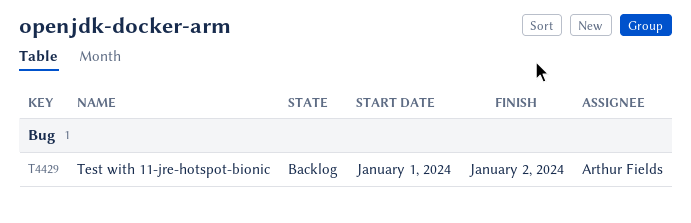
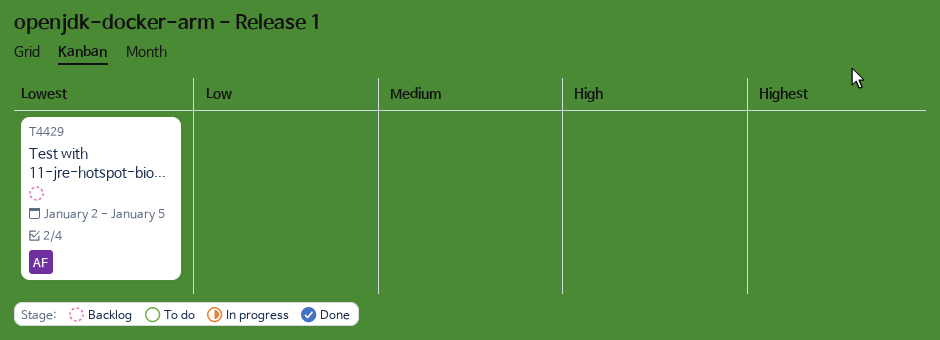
T4429, start: Jan 1 -> Jan 2
T4429, due: Jan 2 -> Jan 5

